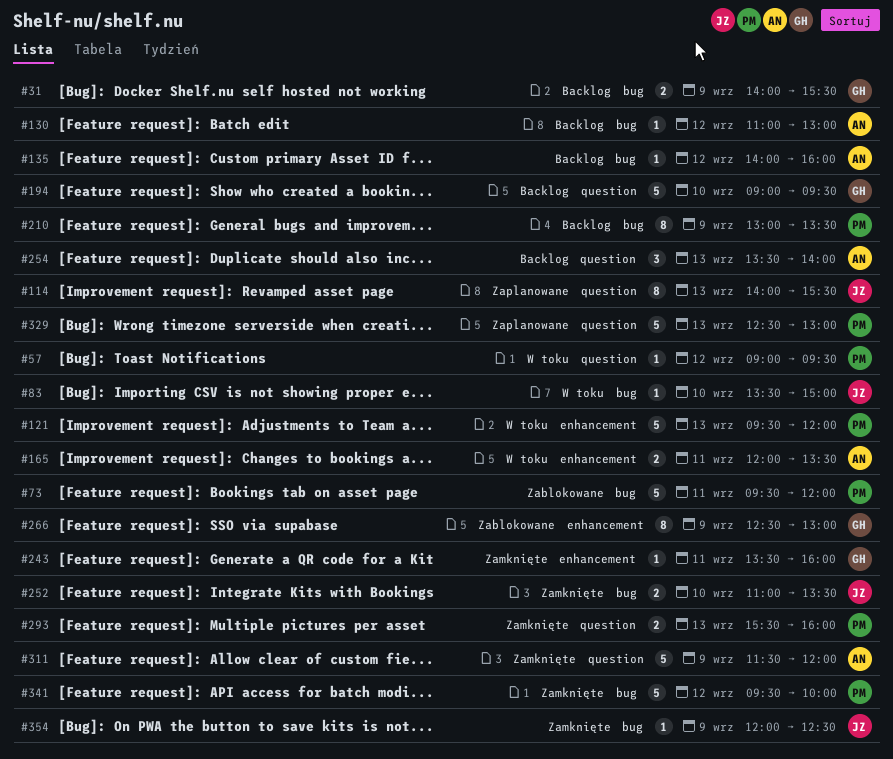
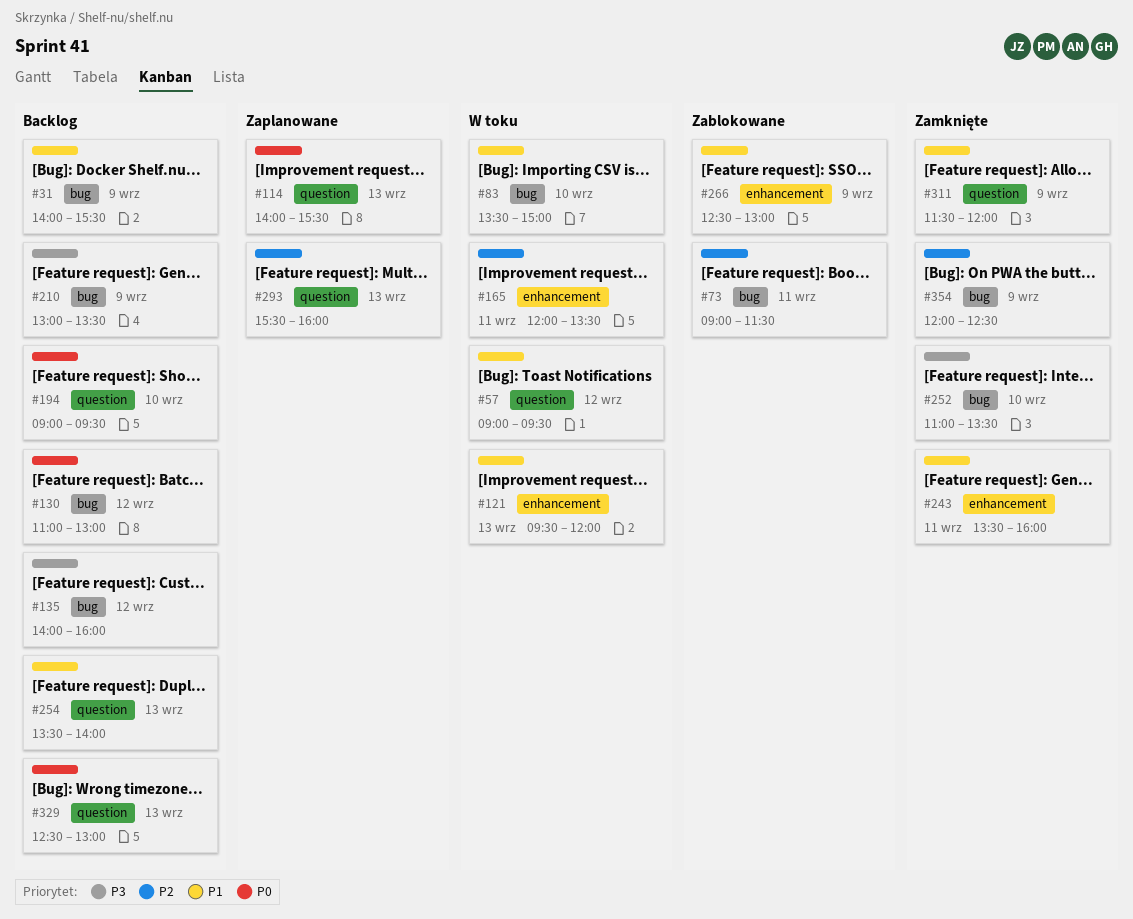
#73, begins: 09:30 -> 09:00
#73, ends: 12:00 -> 11:30
#293, status: Zamknięte -> Zaplanowane
#329, status: Zaplanowane -> Backlog
#341: present -> none

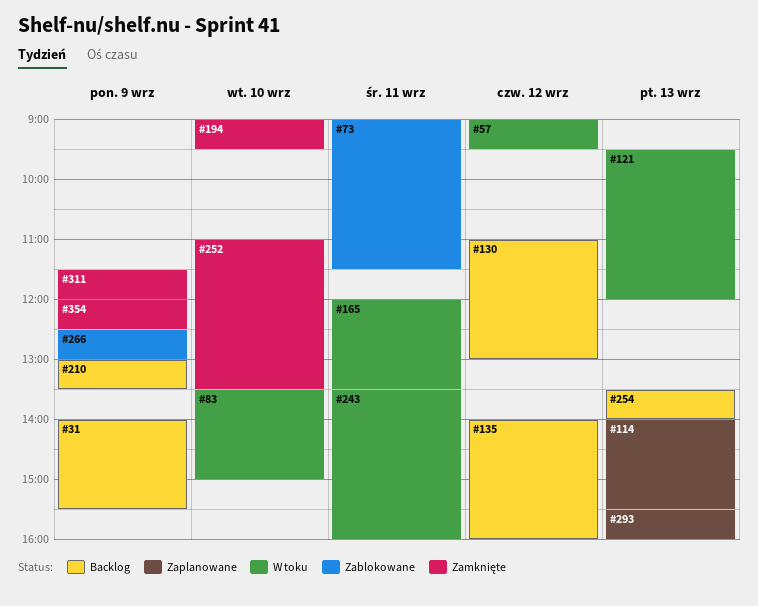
#194, status: Backlog -> Zamknięte
#243, status: Zamknięte -> W toku
#329: present -> none

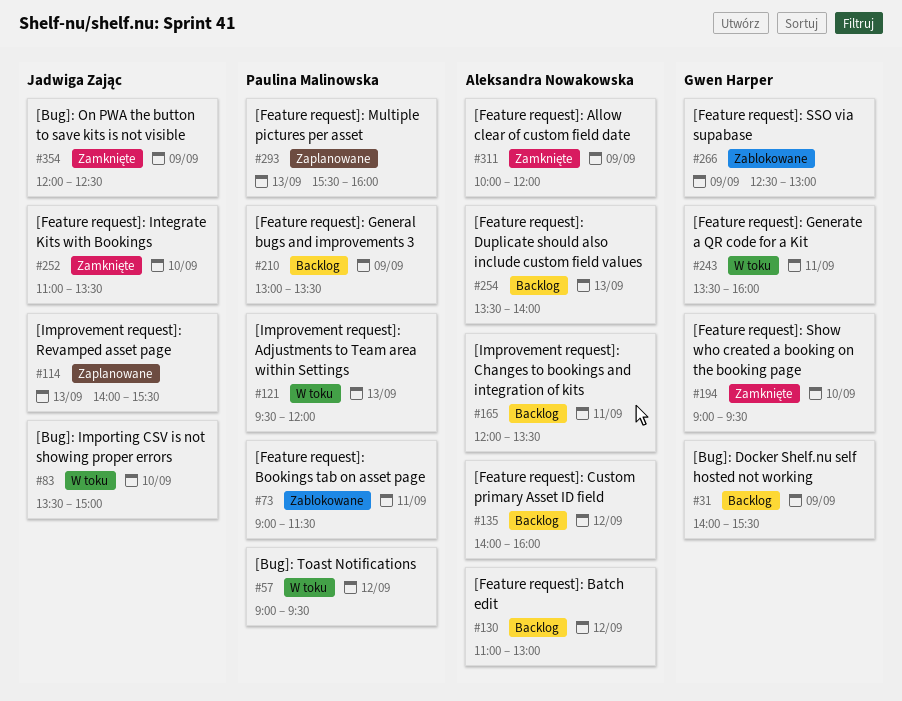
#165, status: W toku -> Backlog
#311, begins: 11:30 -> 10:00

